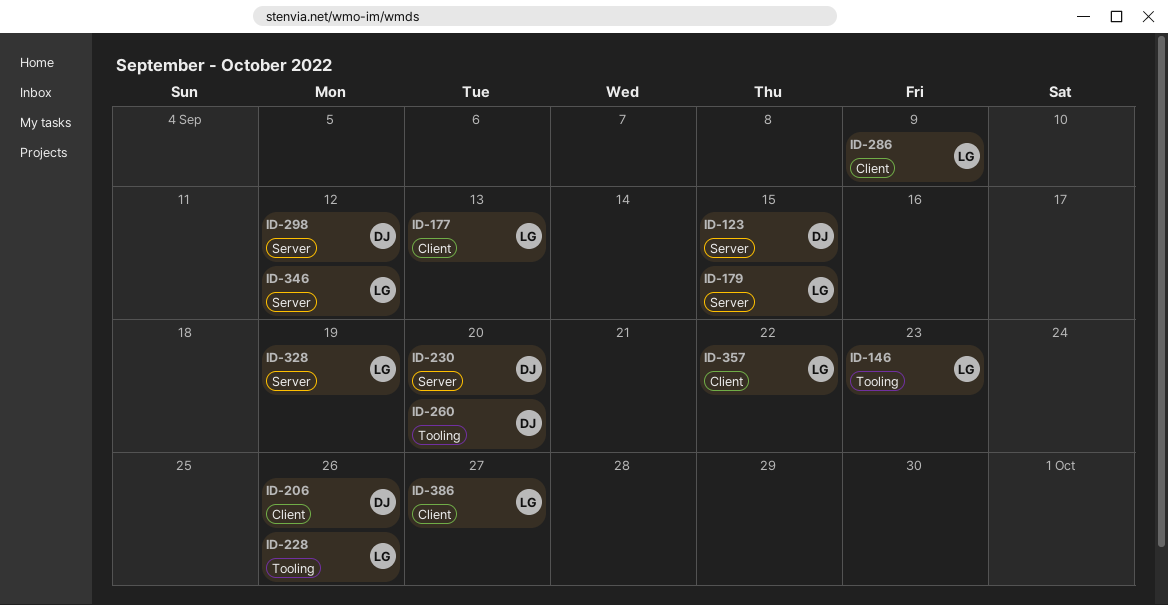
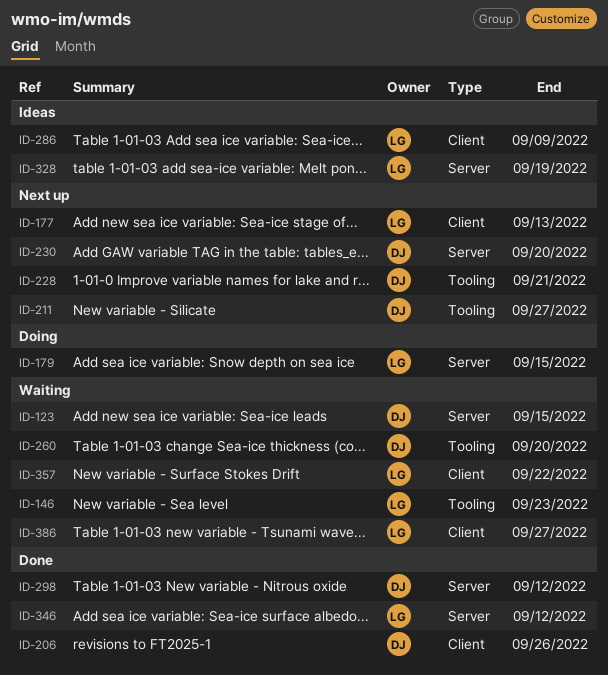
ID-211: none -> present
ID-228, owner: LG -> DJ
ID-228, due: Sep 26 -> Sep 21

